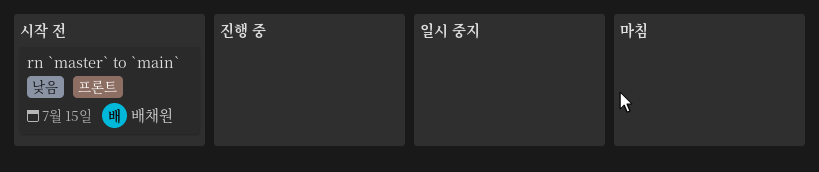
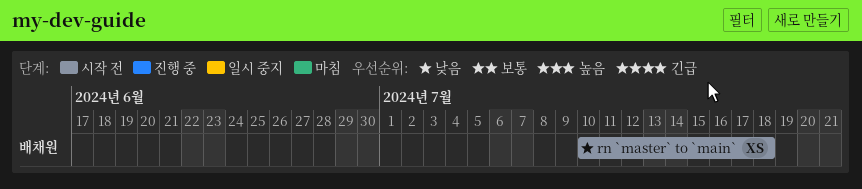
rn `master` to `main`, due: Jul 15 -> Jul 18

